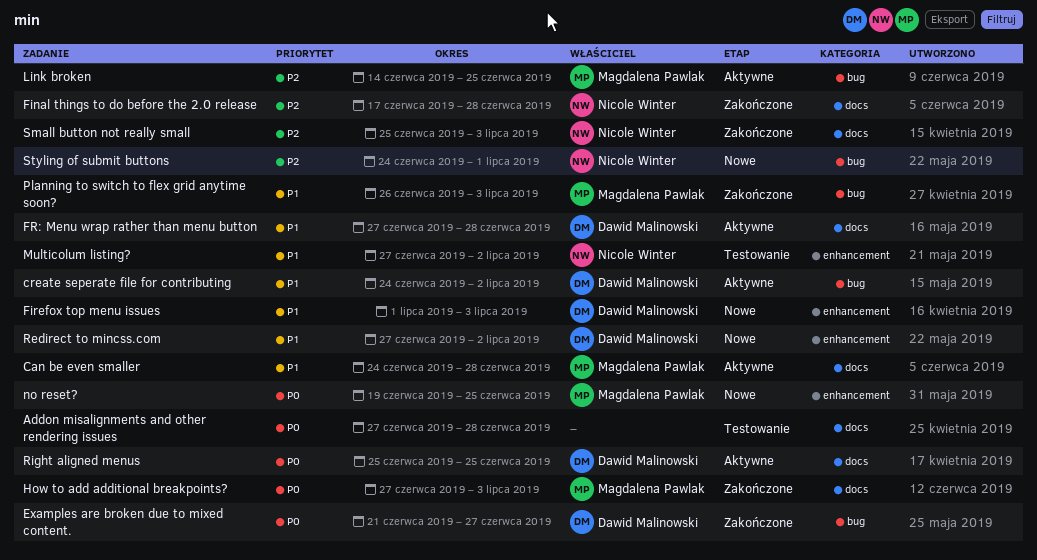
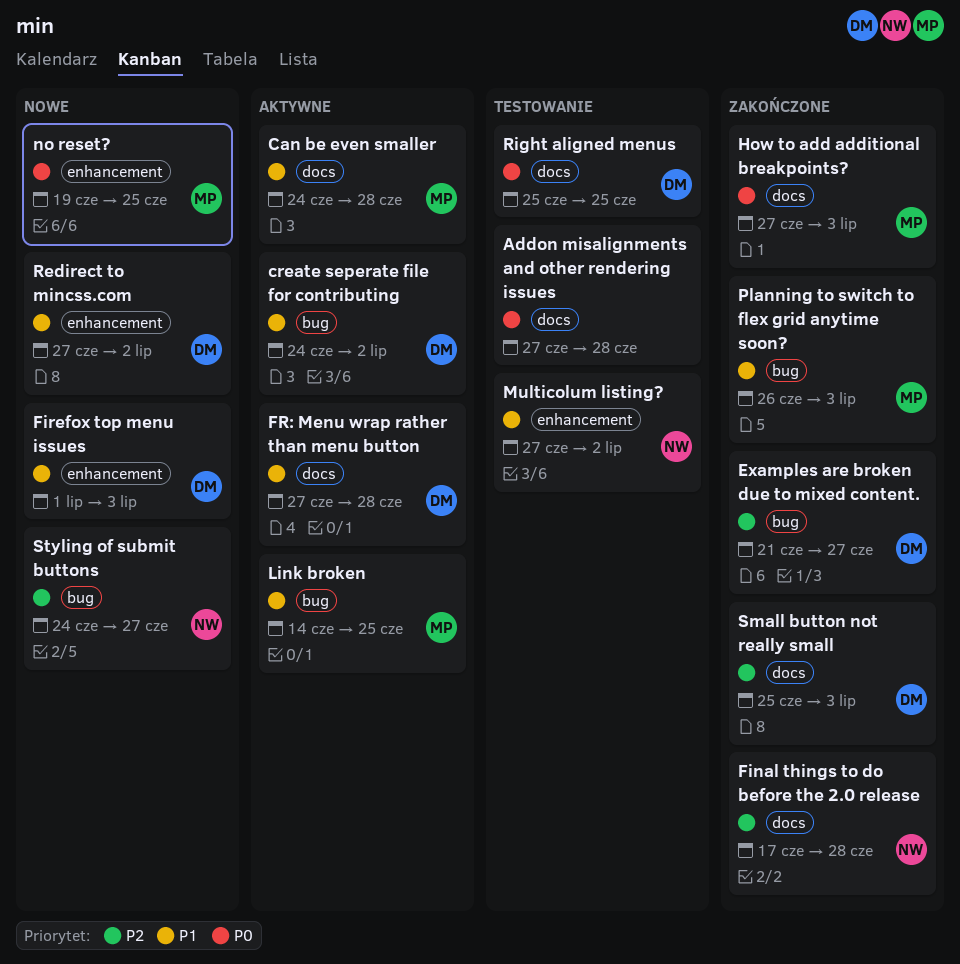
Examples are broken due to mixed content., priority: P0 -> P2
Link broken, priority: P2 -> P1
Right aligned menus, status: Aktywne -> Testowanie
Small button not really small, owner: Nicole Winter -> Dawid Malinowski
Styling of submit buttons, due: Jul 1 -> Jun 27

